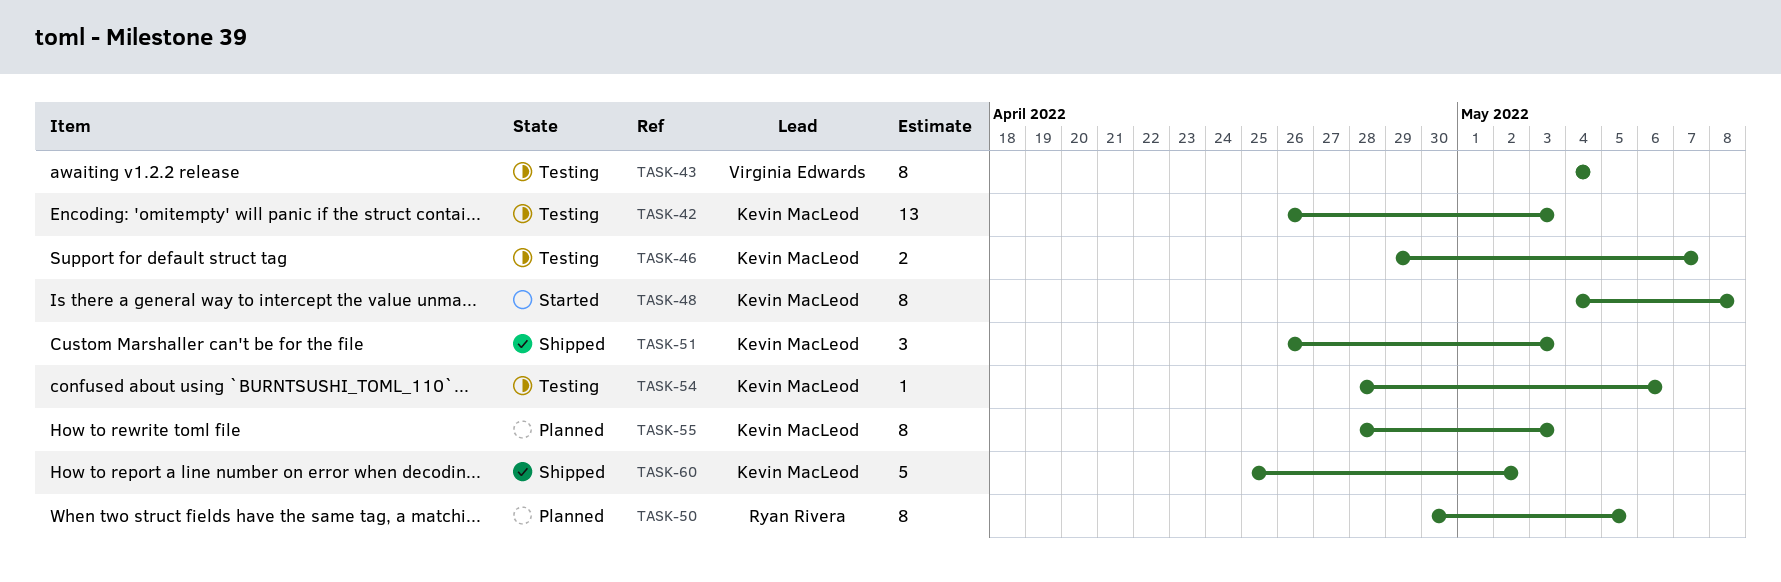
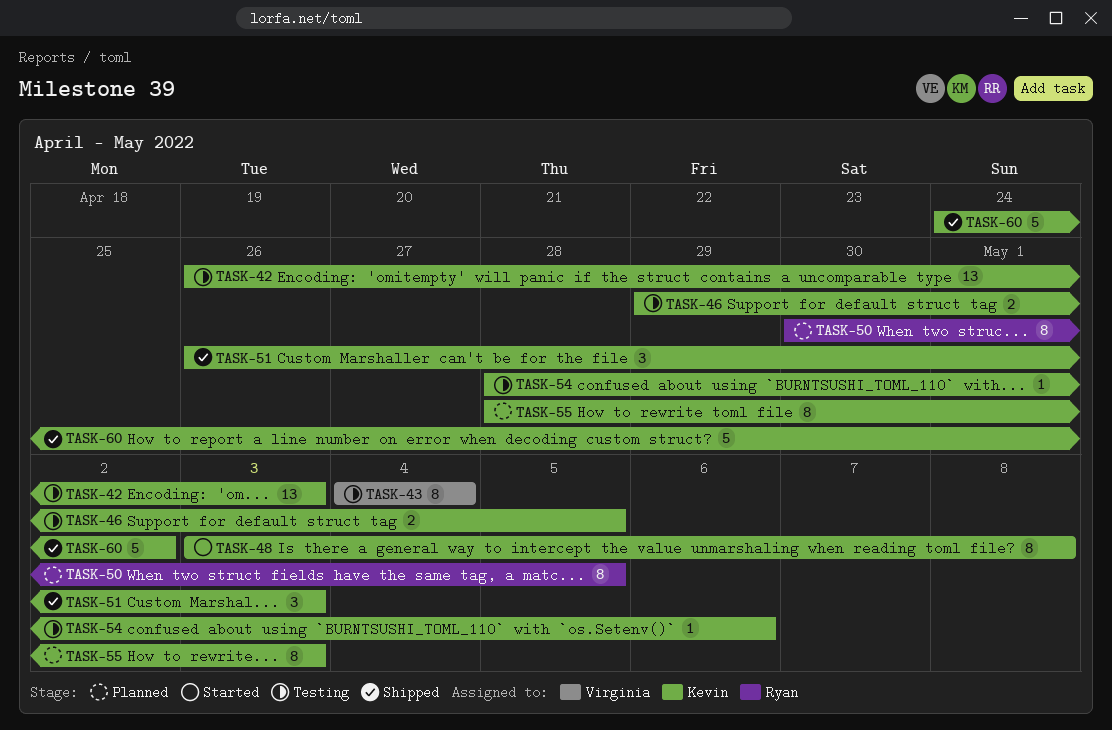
TASK-46, due: May 7 -> May 5
TASK-48, start: May 4 -> May 3
TASK-60, start: Apr 25 -> Apr 24

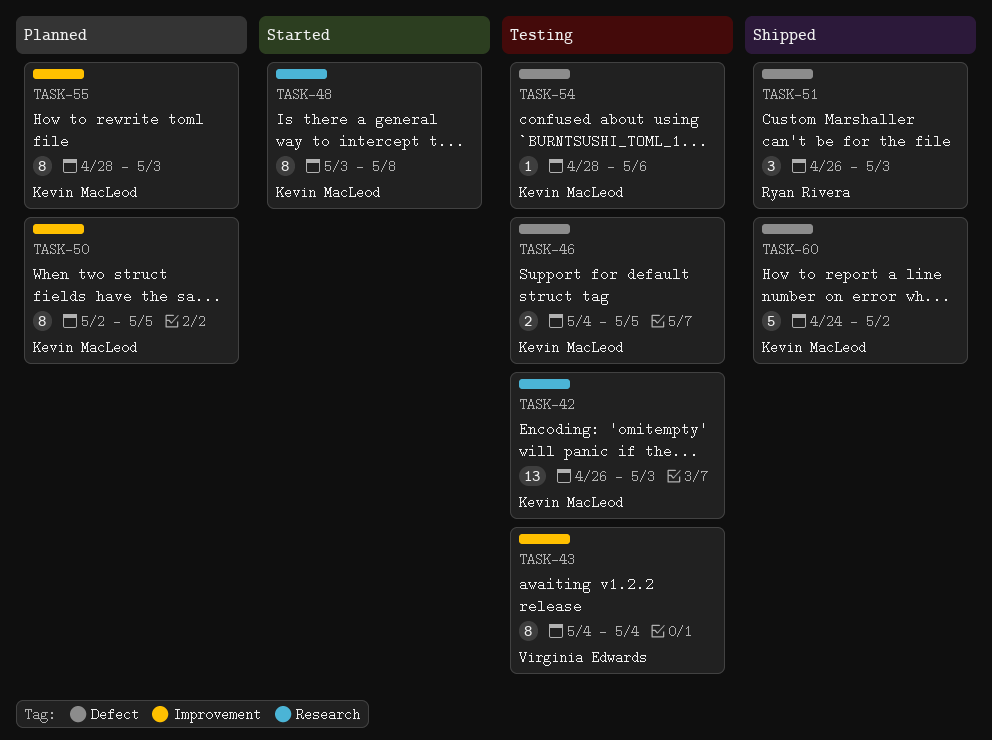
TASK-46, start: Apr 29 -> May 4
TASK-50, owner: Ryan Rivera -> Kevin MacLeod
TASK-50, start: Apr 30 -> May 2
TASK-51, owner: Kevin MacLeod -> Ryan Rivera

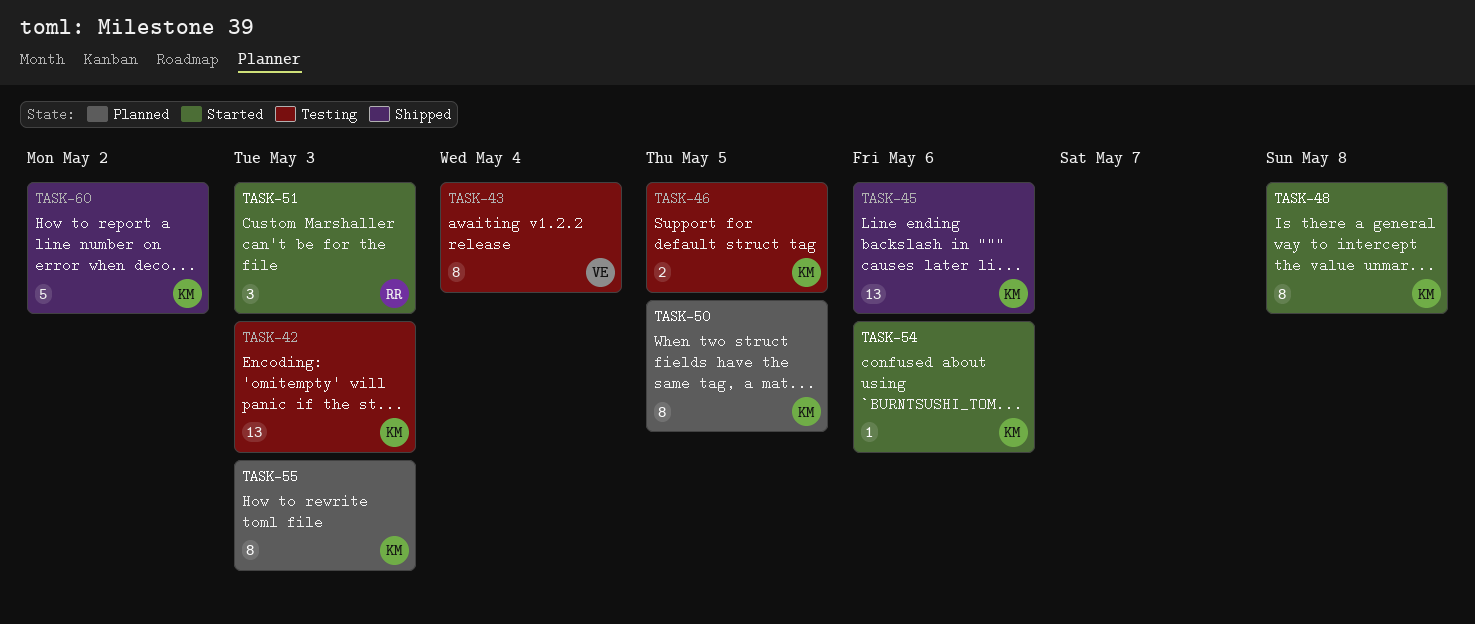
TASK-45: none -> present
TASK-51, status: Shipped -> Started
TASK-54, status: Testing -> Started

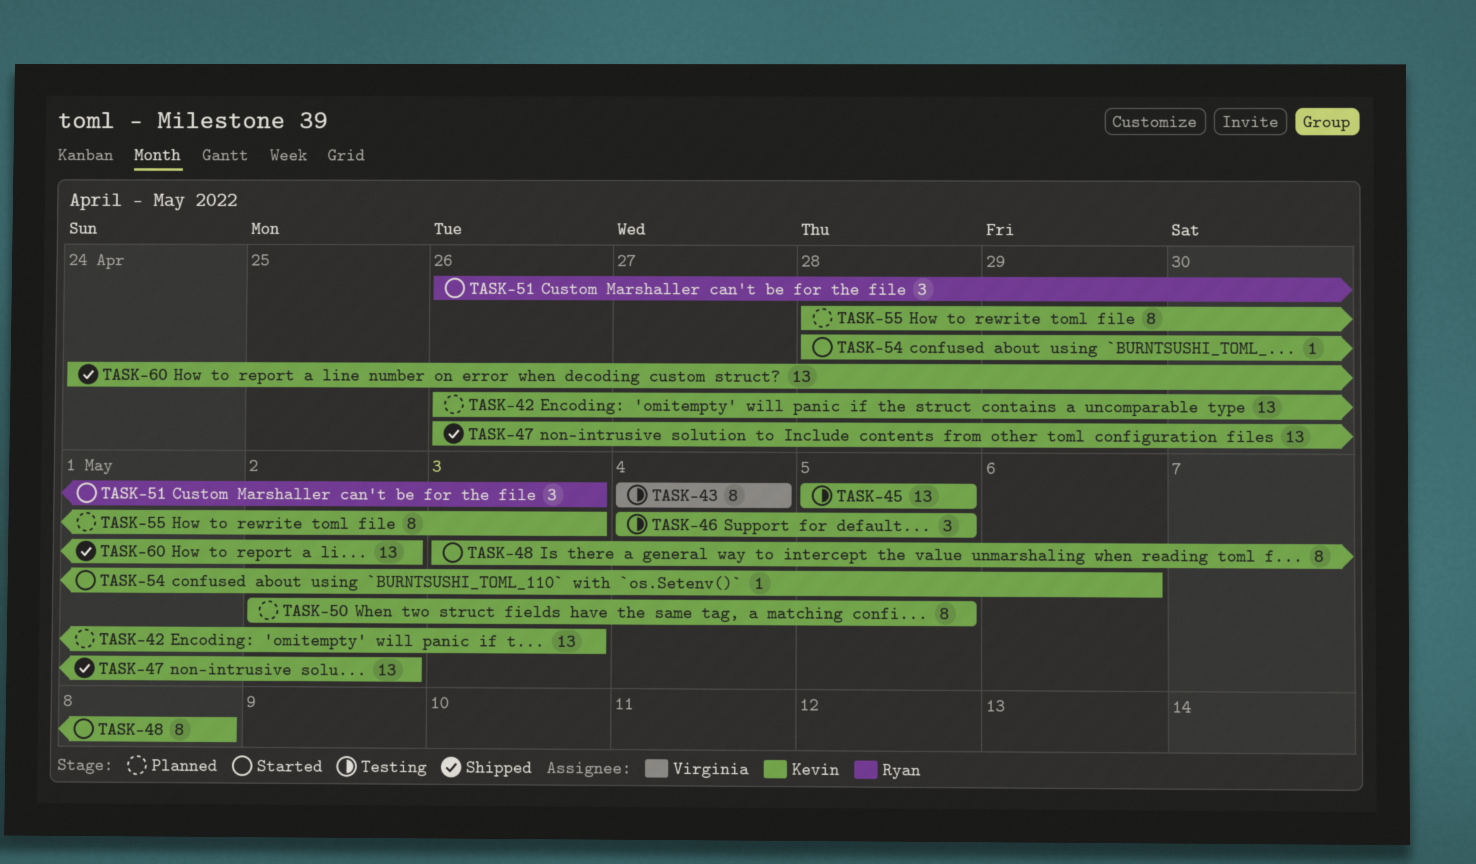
TASK-42, status: Testing -> Planned
TASK-45, status: Shipped -> Testing
TASK-45, due: May 6 -> May 5
TASK-46, estimate: 2 -> 3
TASK-47: none -> present
TASK-60, estimate: 5 -> 13

